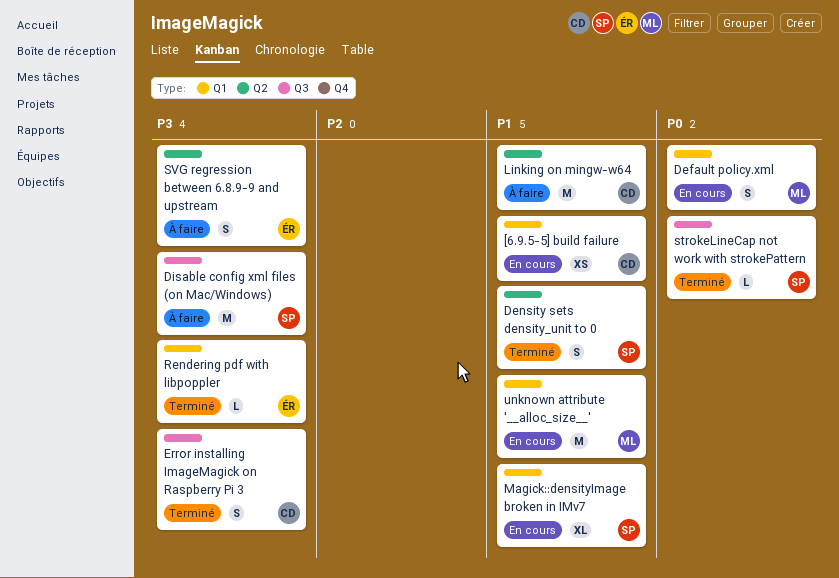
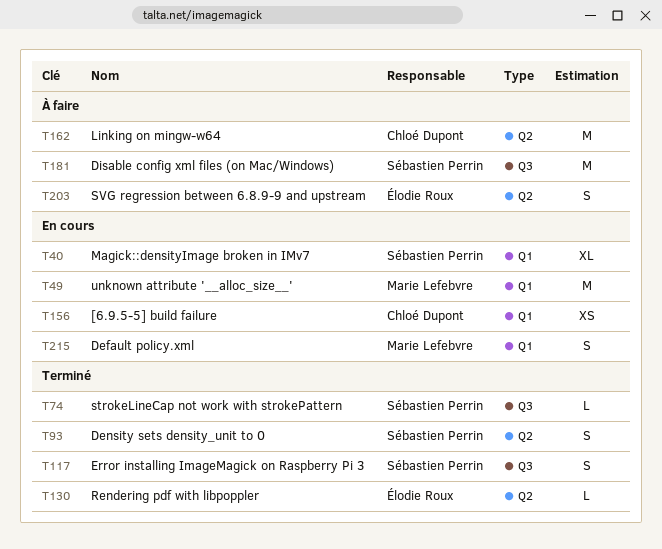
Error installing ImageMagick on Raspberry Pi 3, owner: Chloé Dupont -> Sébastien Perrin
Rendering pdf with libpoppler, label: Q1 -> Q2

